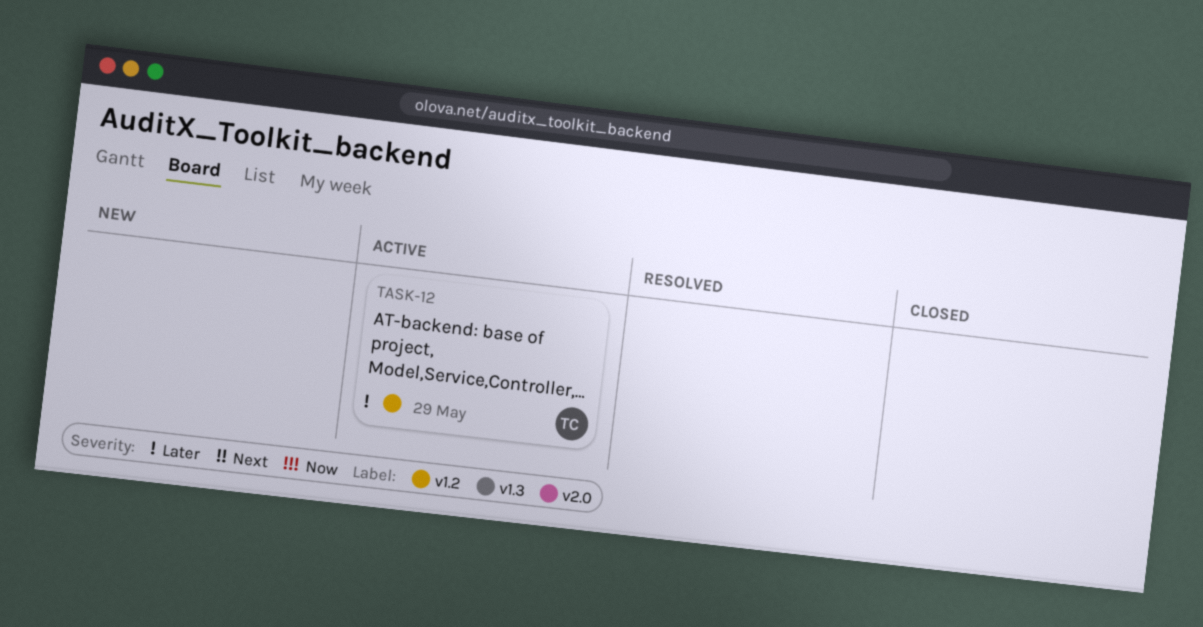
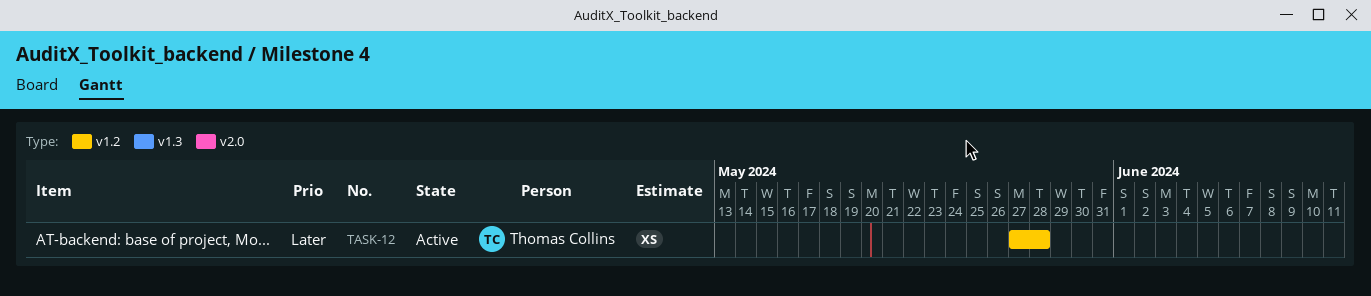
TASK-12, due: May 29 -> May 28

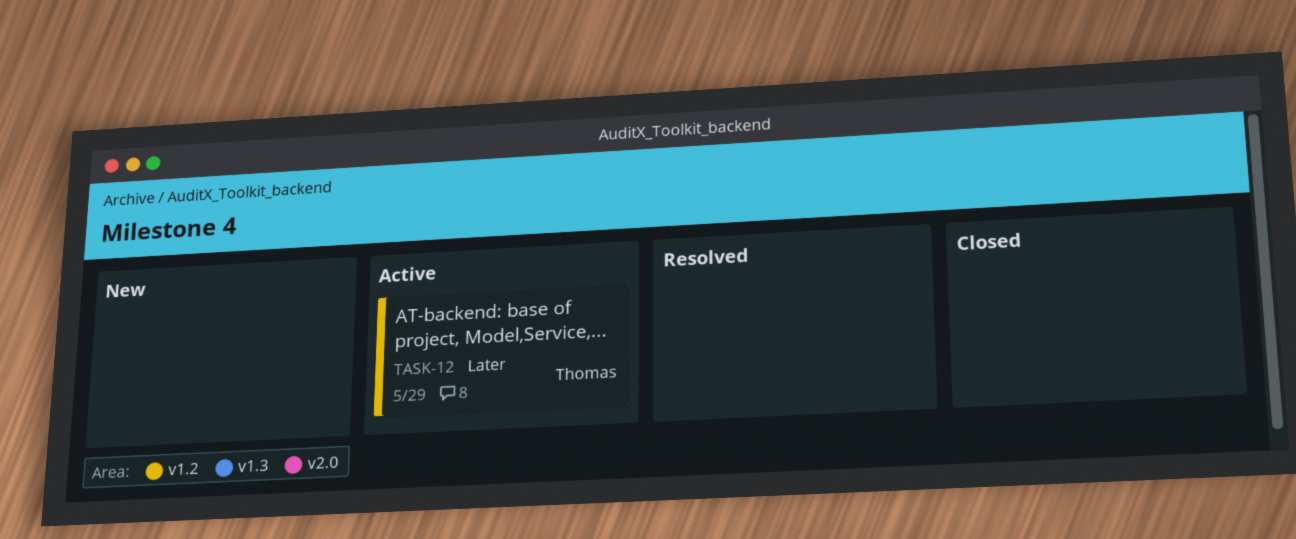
TASK-12, due: May 28 -> May 29

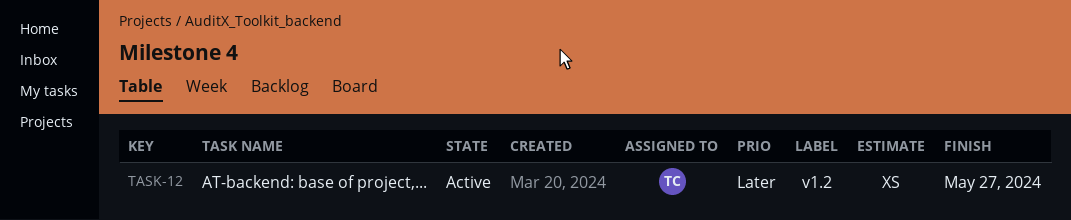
TASK-12, due: May 29 -> May 27

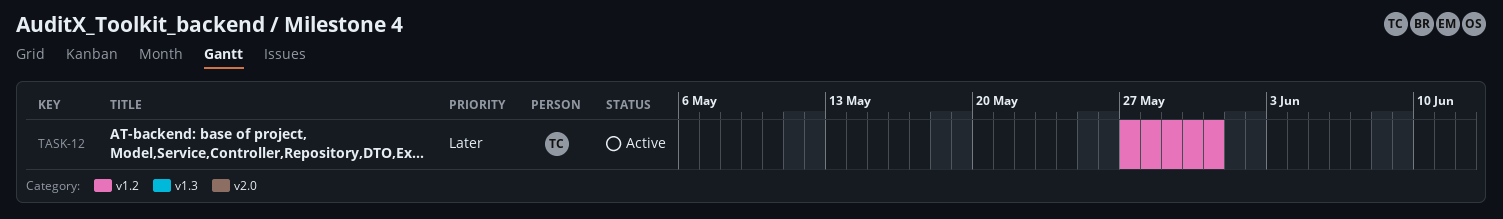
TASK-12, due: May 27 -> May 31

